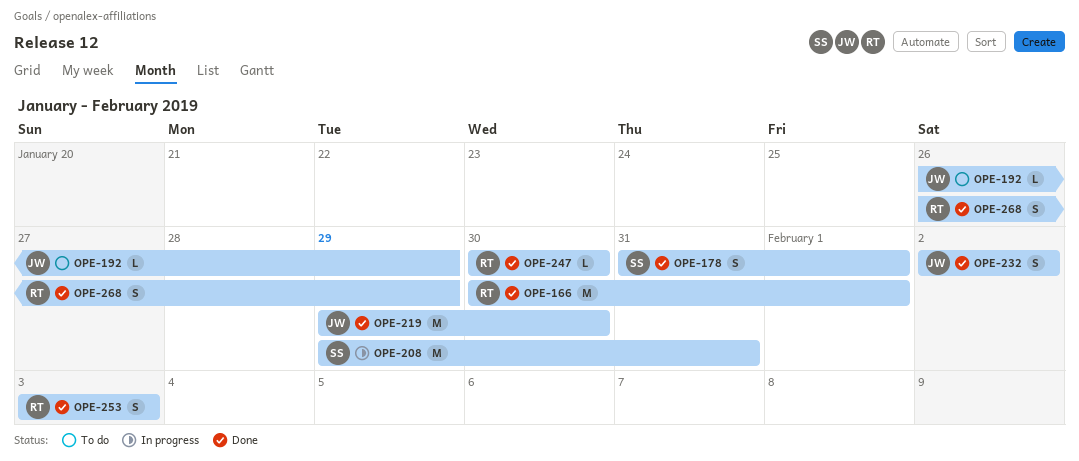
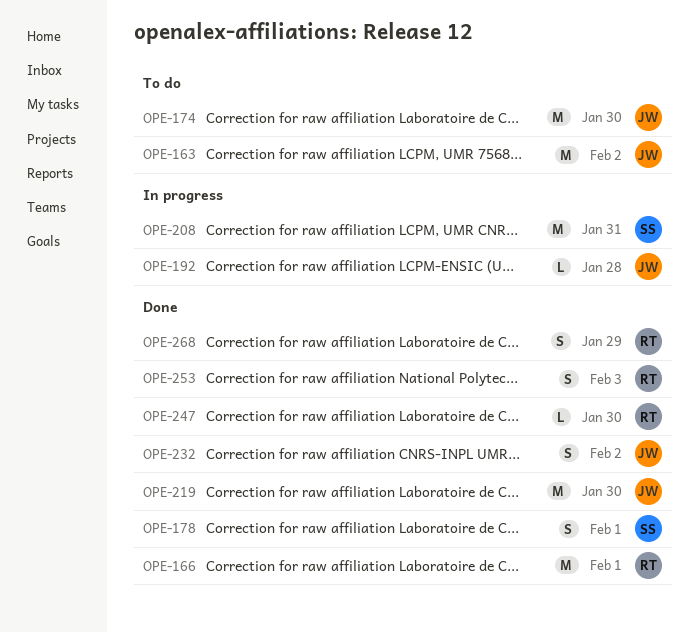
OPE-163: none -> present
OPE-174: none -> present
OPE-192, status: To do -> In progress
OPE-192, due: Jan 29 -> Jan 28

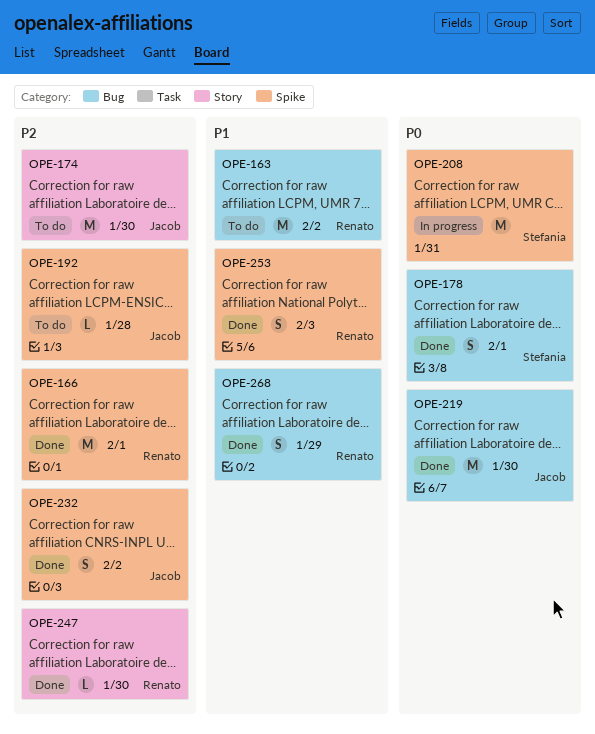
OPE-163, owner: Jacob -> Renato
OPE-192, status: In progress -> To do

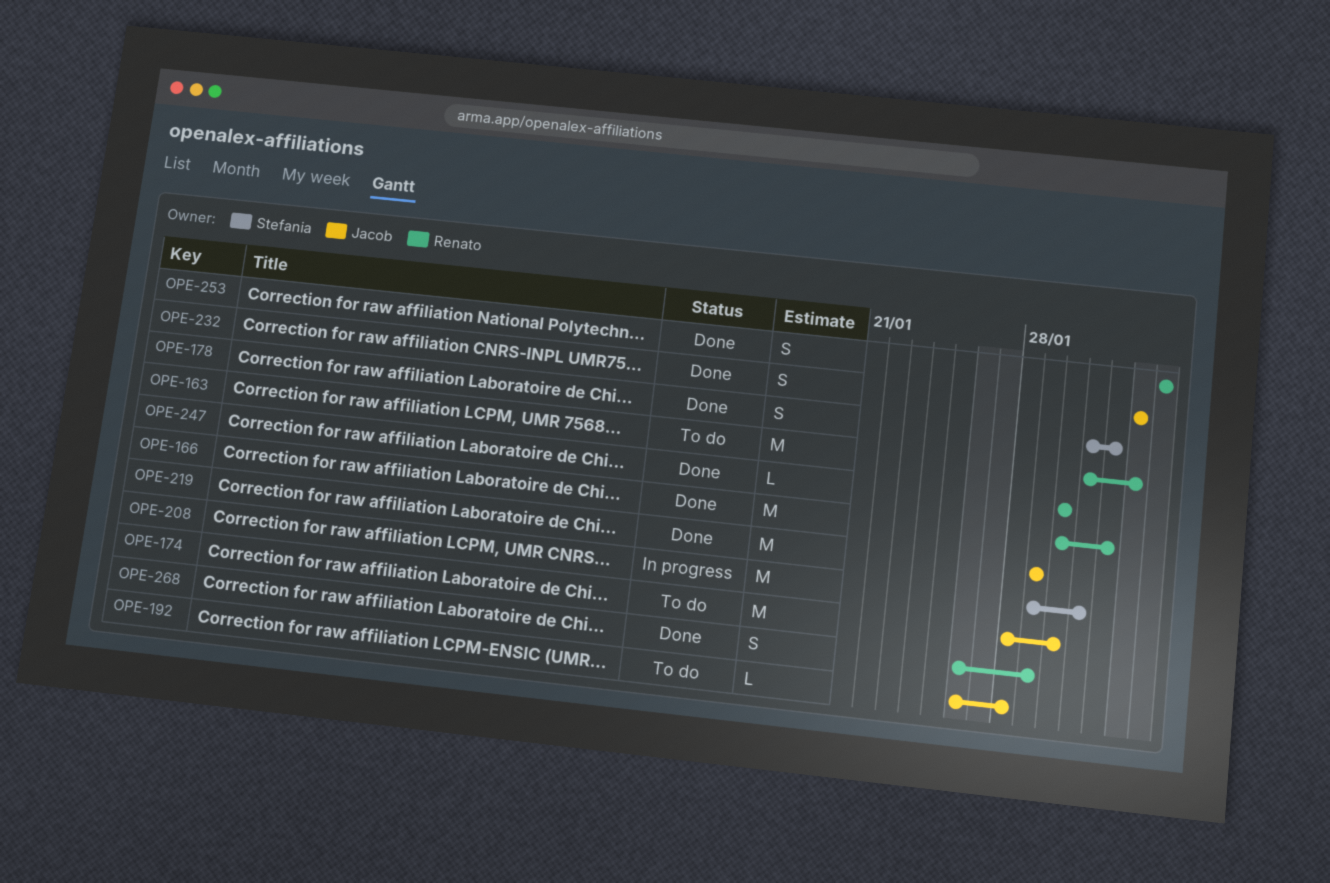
OPE-219, due: Jan 30 -> Jan 29

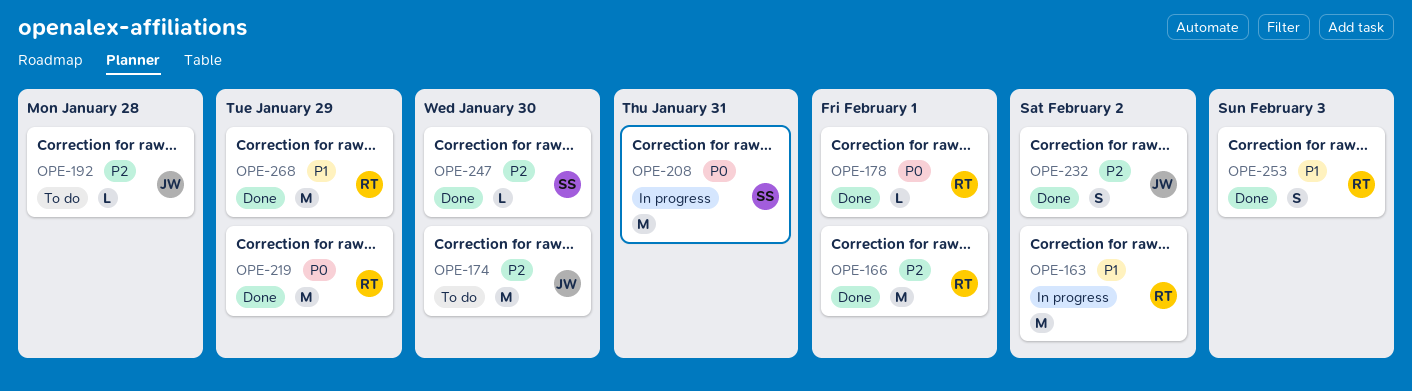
OPE-163, status: To do -> In progress
OPE-178, owner: Stefania -> Renato
OPE-178, estimate: S -> L
OPE-219, owner: Jacob -> Renato
OPE-247, owner: Renato -> Stefania
OPE-268, estimate: S -> M

